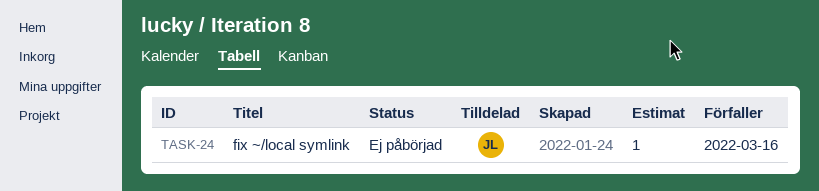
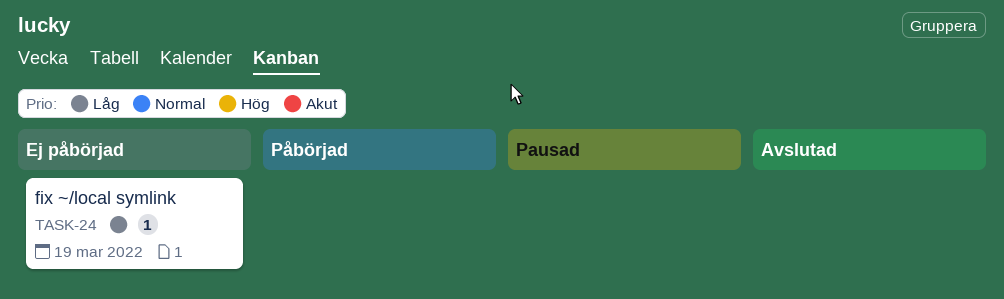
TASK-24, due: Mar 16 -> Mar 19

